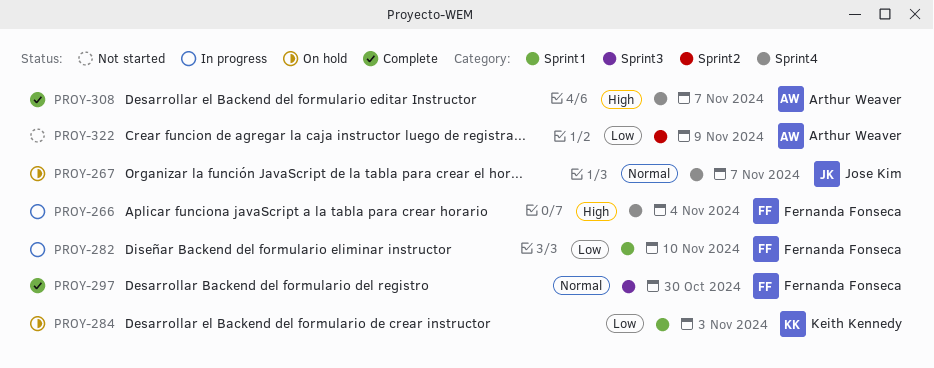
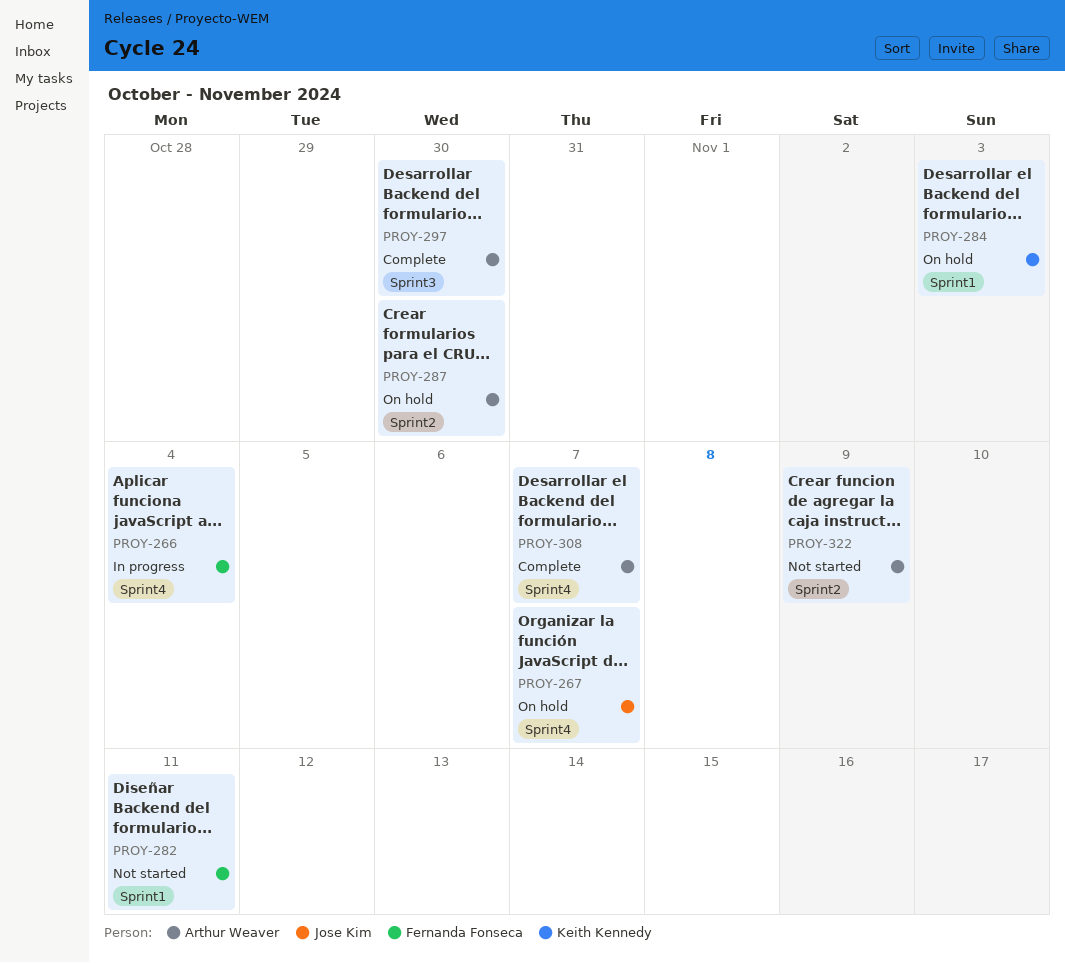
PROY-282, status: In progress -> Not started
PROY-282, due: Nov 10 -> Nov 11
PROY-287: none -> present
PROY-297, owner: Fernanda Fonseca -> Arthur Weaver

